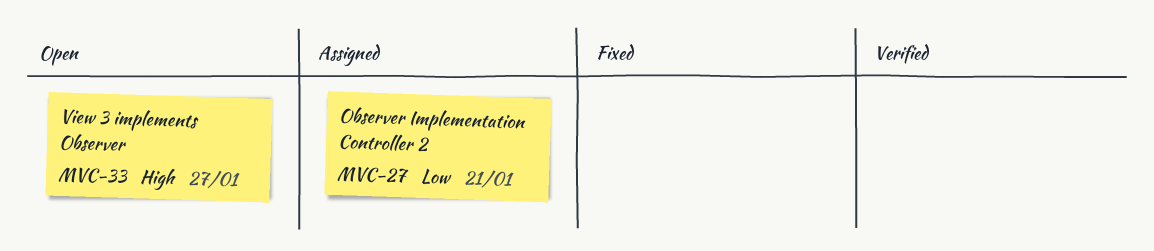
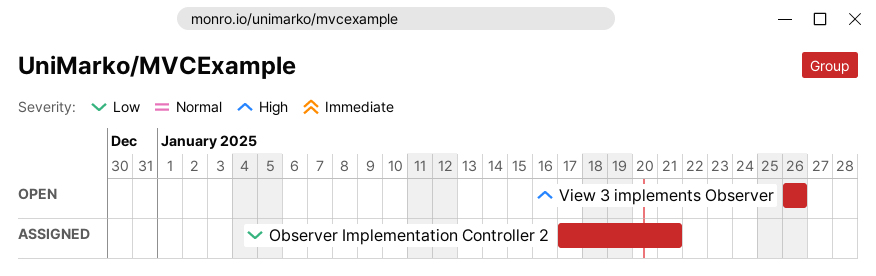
View 3 implements Observer, due: Jan 27 -> Jan 26

